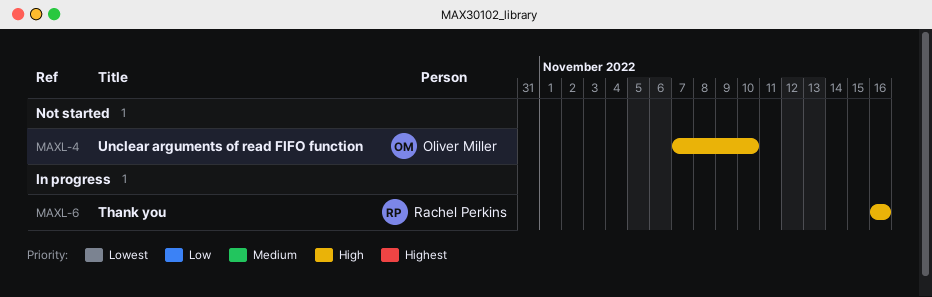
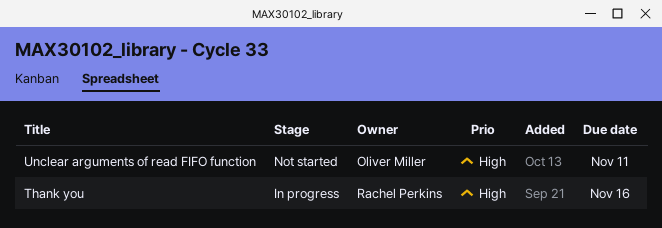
Unclear arguments of read FIFO function, due: Nov 10 -> Nov 11

